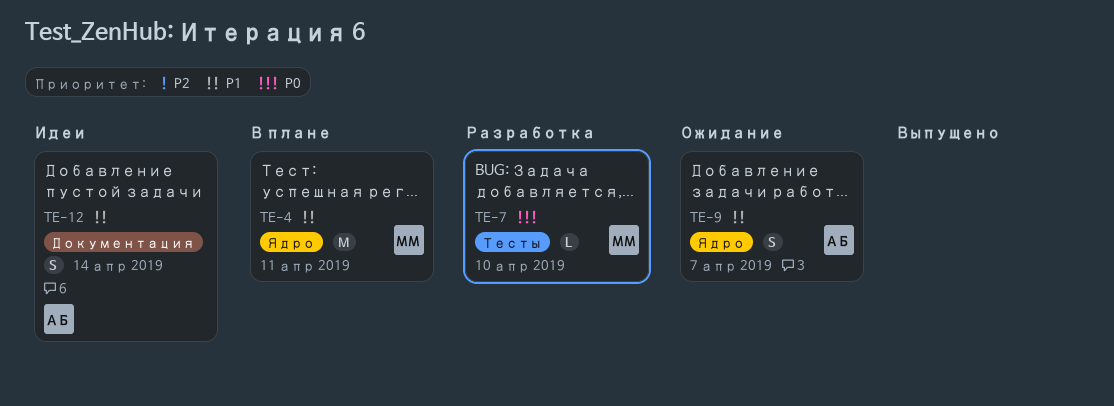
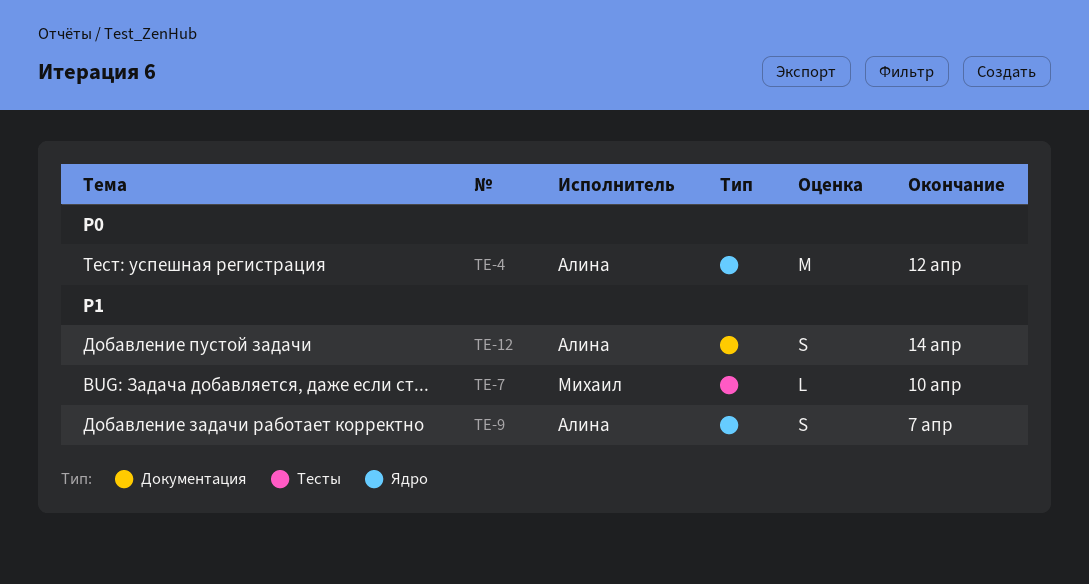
TE-4, owner: Михаил -> Алина
TE-4, priority: P1 -> P0
TE-4, due: Apr 11 -> Apr 12
TE-7, priority: P0 -> P1

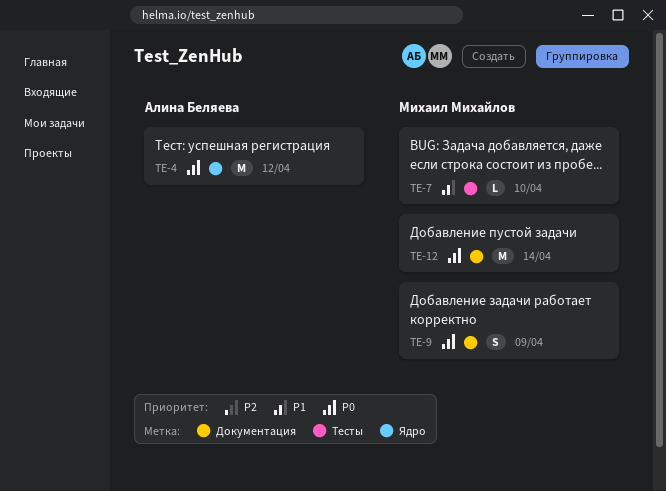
TE-9, owner: Алина Беляева -> Михаил Михайлов
TE-9, priority: P1 -> P0
TE-9, label: Ядро -> Документация
TE-9, due: Apr 7 -> Apr 9
TE-12, owner: Алина Беляева -> Михаил Михайлов
TE-12, priority: P1 -> P0
TE-12, estimate: S -> M

